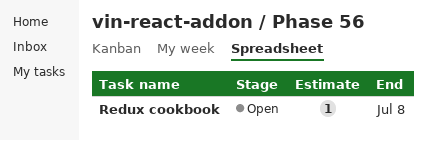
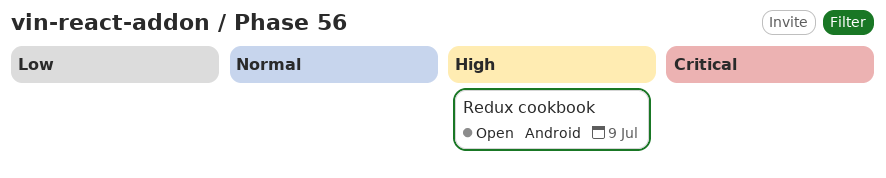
Redux cookbook, due: Jul 8 -> Jul 9

